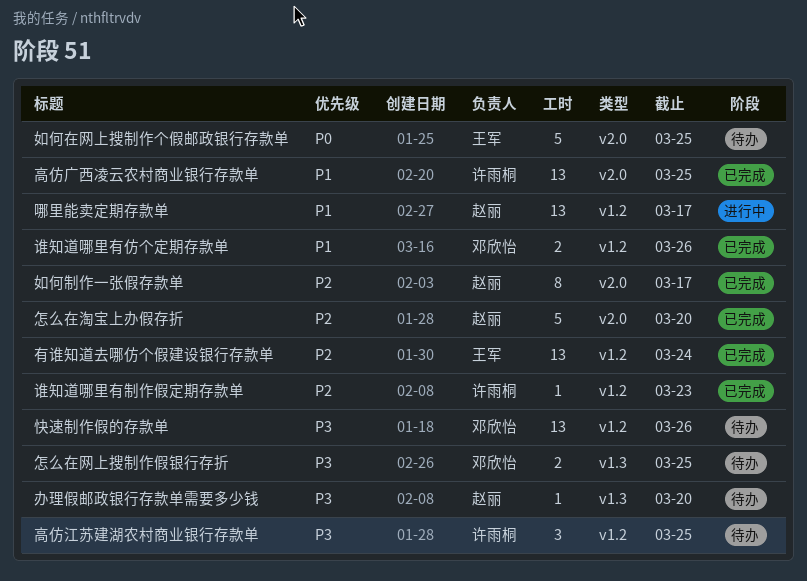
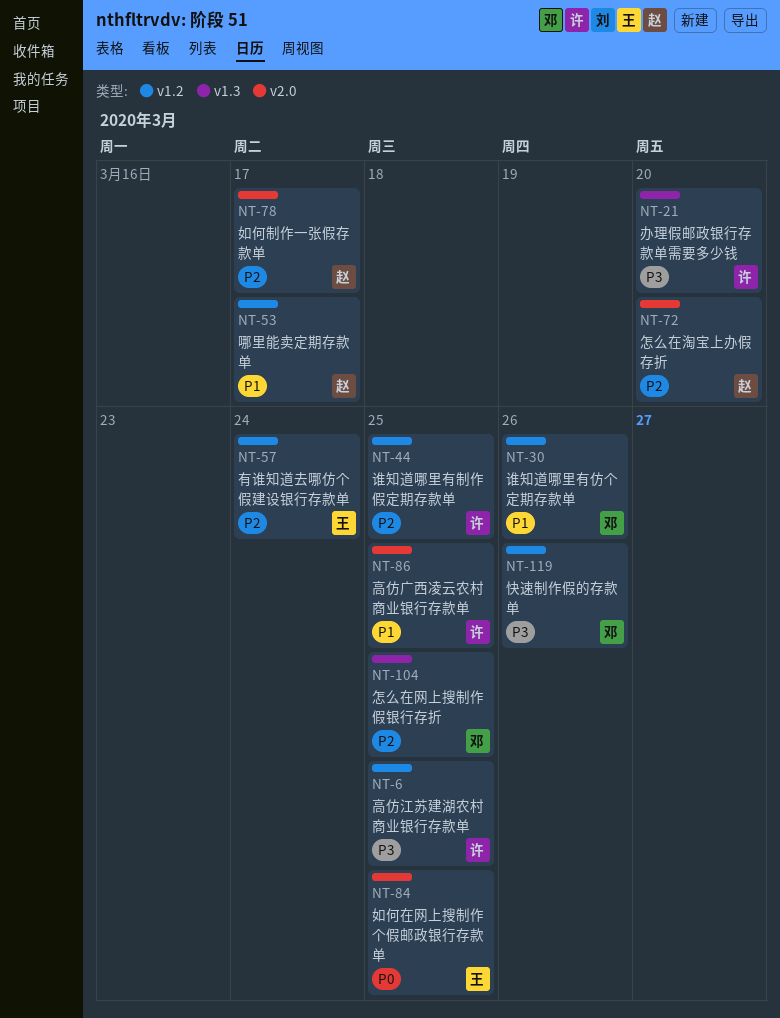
办理假邮政银行存款单需要多少钱, owner: 赵丽 -> 许雨桐
怎么在网上搜制作假银行存折, priority: P3 -> P2
谁知道哪里有制作假定期存款单, due: Mar 23 -> Mar 25

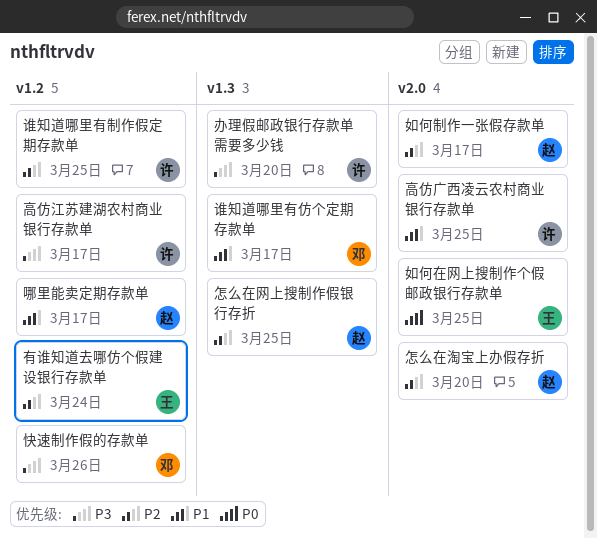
怎么在网上搜制作假银行存折, owner: 邓 -> 赵
谁知道哪里有仿个定期存款单, label: v1.2 -> v1.3
谁知道哪里有仿个定期存款单, due: Mar 26 -> Mar 17
高仿江苏建湖农村商业银行存款单, due: Mar 25 -> Mar 17

